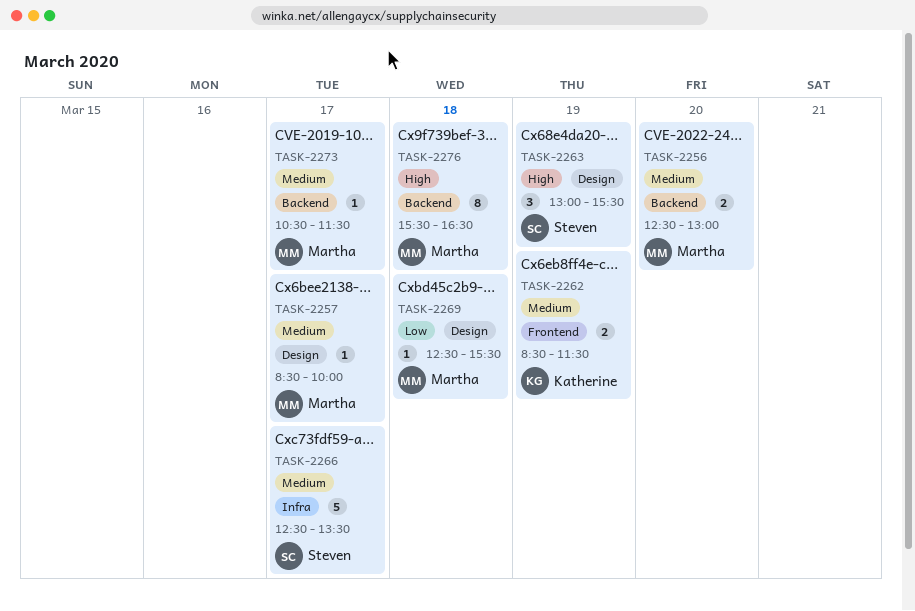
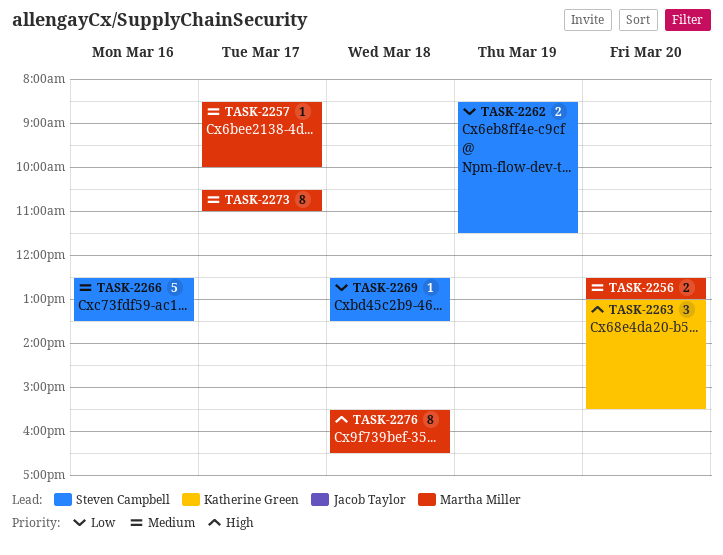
TASK-2262, owner: Katherine Green -> Steven Campbell
TASK-2262, priority: Medium -> Low
TASK-2263, owner: Steven Campbell -> Katherine Green
TASK-2263, day: Mar 19 -> Mar 20
TASK-2266, day: Mar 17 -> Mar 16
TASK-2269, owner: Martha Miller -> Steven Campbell
TASK-2269, ends: 15:30 -> 13:30
TASK-2273, estimate: 1 -> 8
TASK-2273, ends: 11:30 -> 11:00

